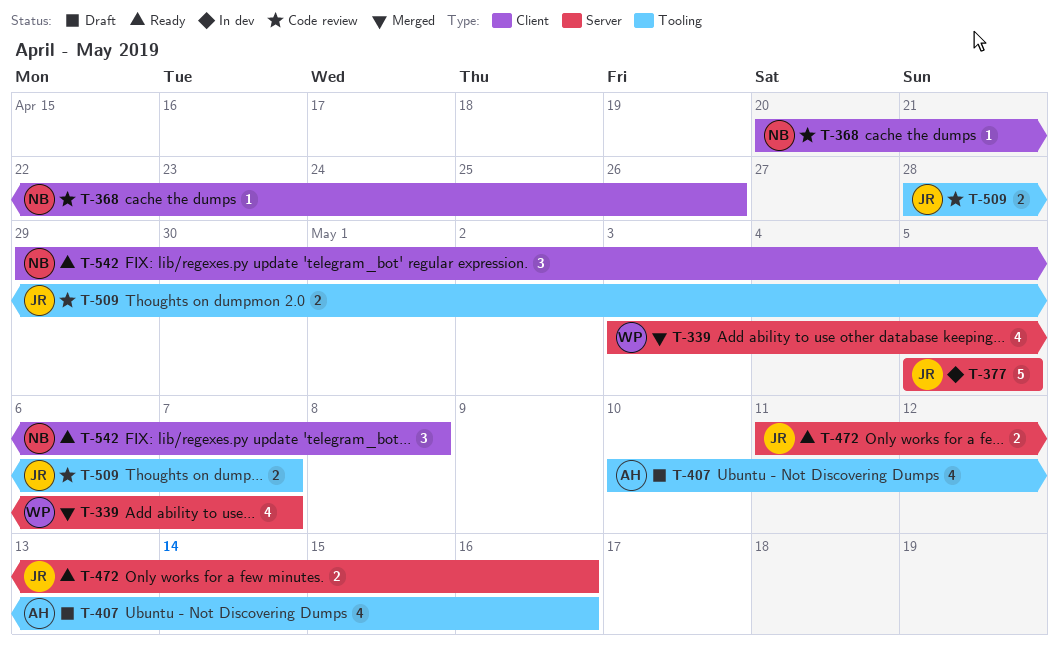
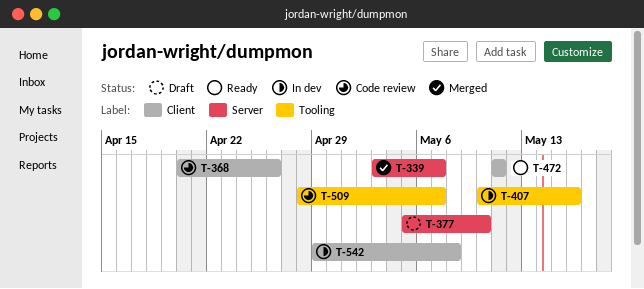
T-377, status: In dev -> Draft
T-377, due: May 5 -> May 10
T-407, status: Draft -> In dev
T-472, label: Server -> Client
T-472, due: May 16 -> May 11
T-542, status: Ready -> In dev

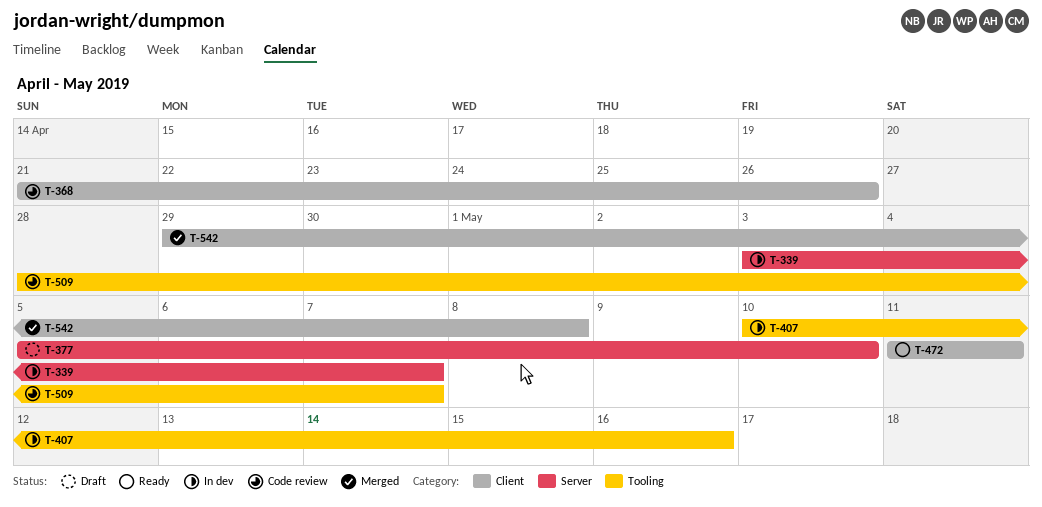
T-339, status: Merged -> In dev
T-368, start: Apr 20 -> Apr 21
T-542, status: In dev -> Merged

